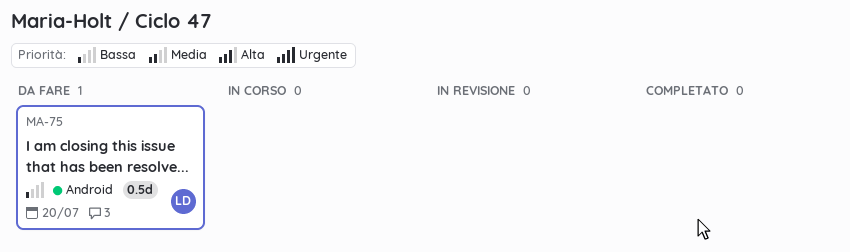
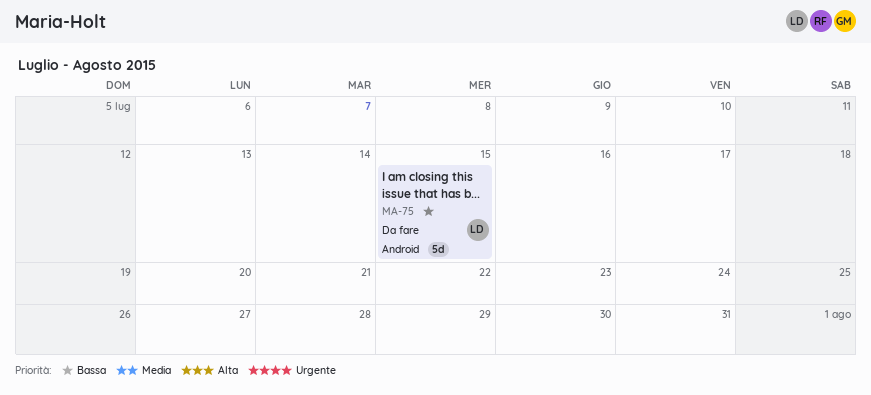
MA-75, estimate: 0.5d -> 5d
MA-75, due: Jul 20 -> Jul 15

